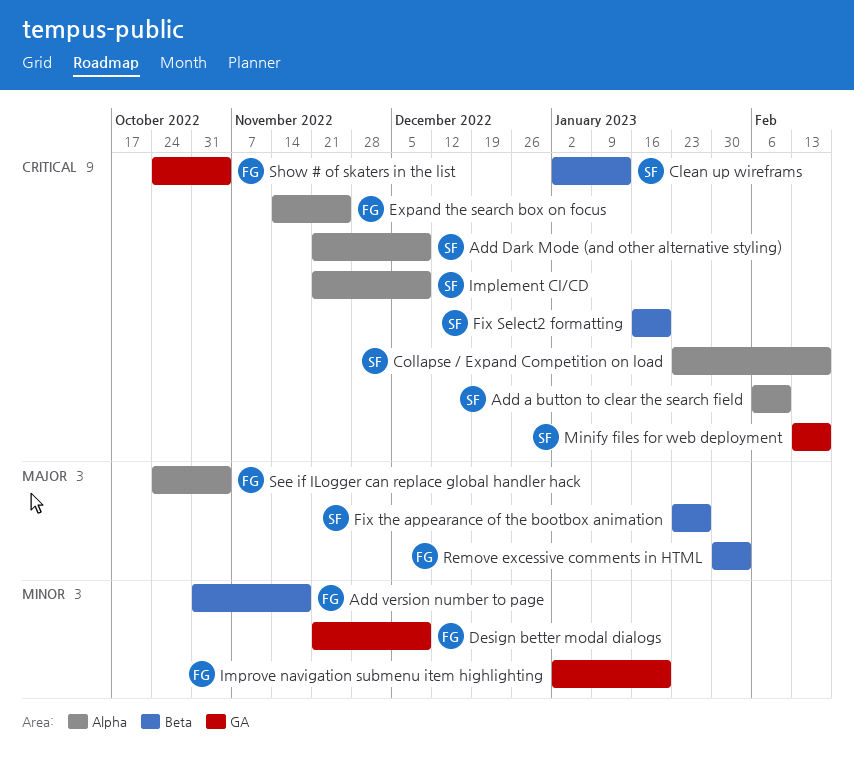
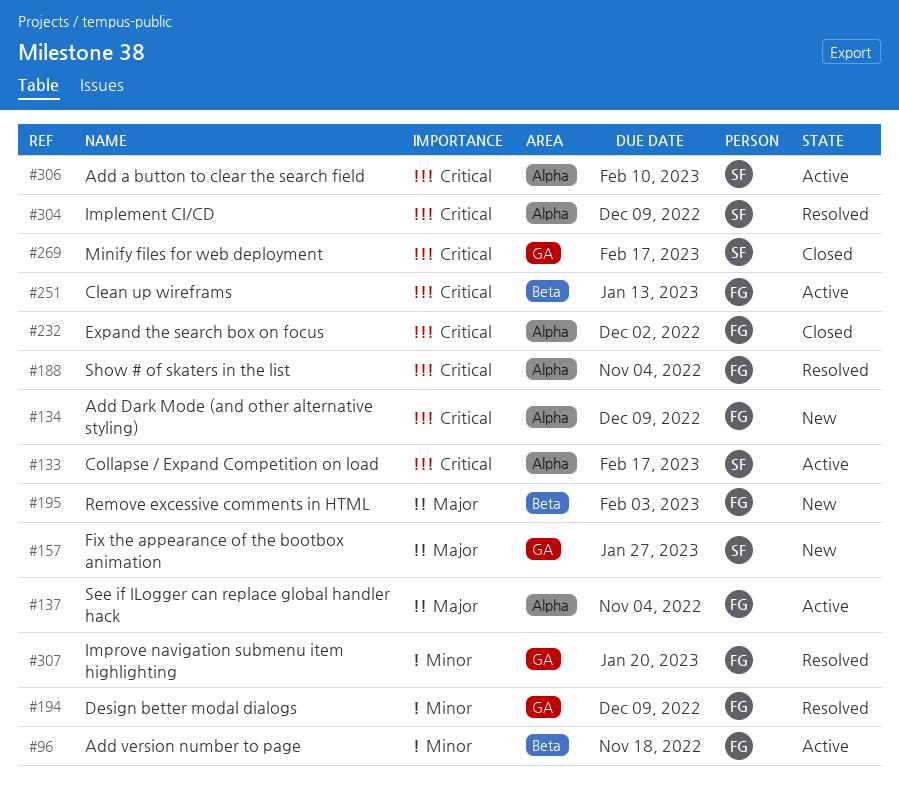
Add Dark Mode (and other alternative styling), owner: SF -> FG
Clean up wireframs, owner: SF -> FG
Expand the search box on focus, due: Nov 25 -> Dec 2
Fix Select2 formatting: present -> none
Fix the appearance of the bootbox animation, label: Beta -> GA
Show # of skaters in the list, label: GA -> Alpha

